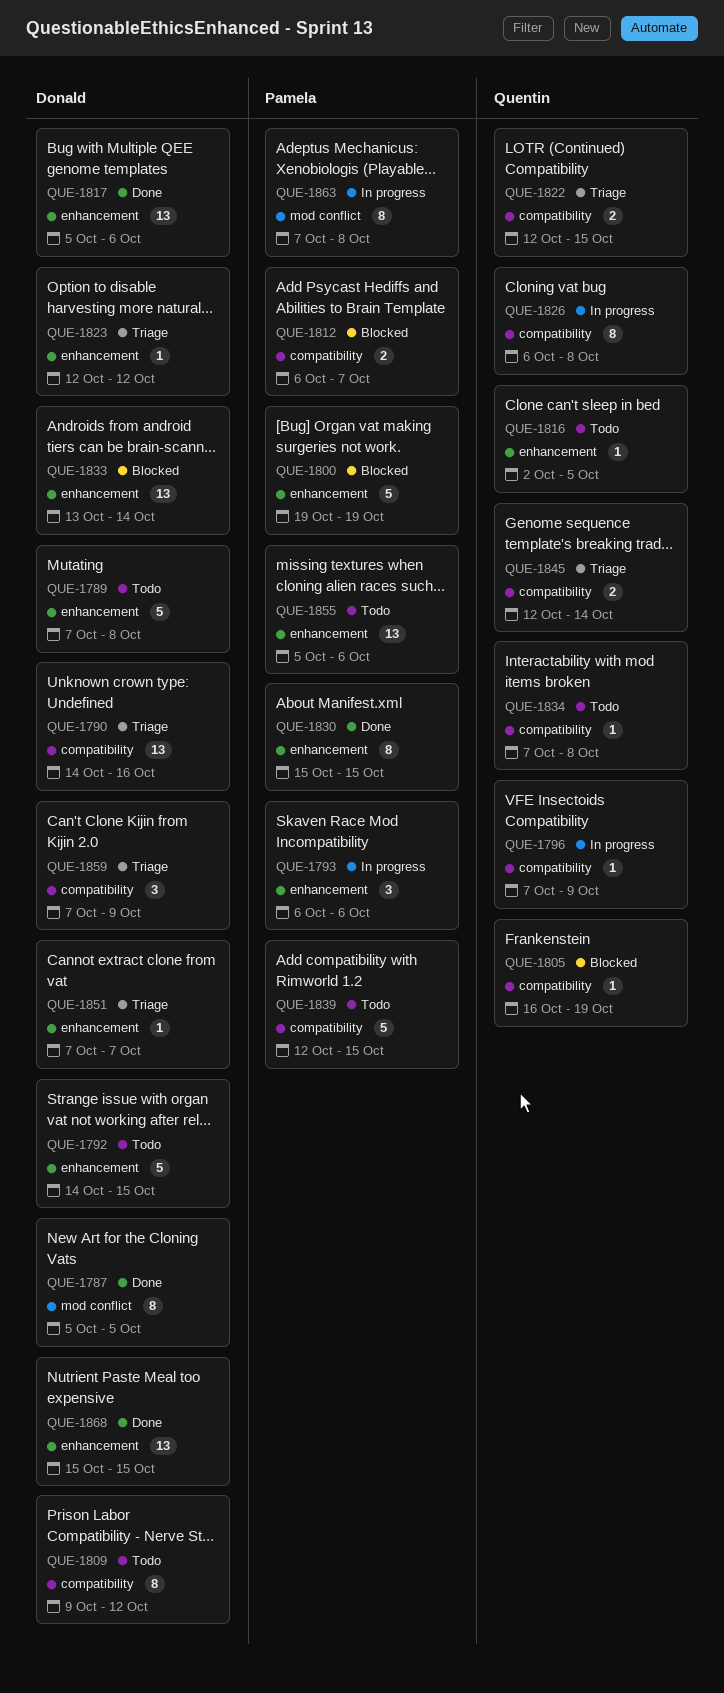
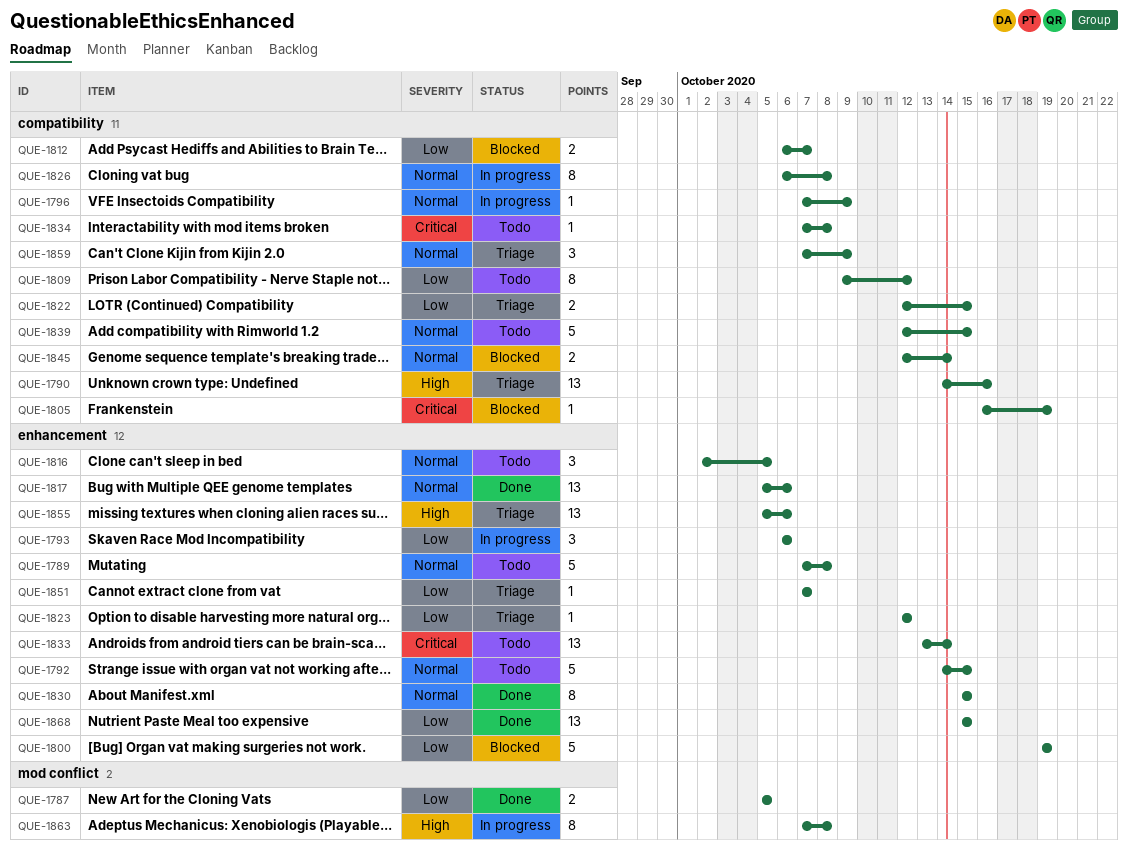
QUE-1787, estimate: 8 -> 2
QUE-1816, estimate: 1 -> 3
QUE-1833, status: Blocked -> Todo
QUE-1845, status: Triage -> Blocked
QUE-1855, status: Todo -> Triage

